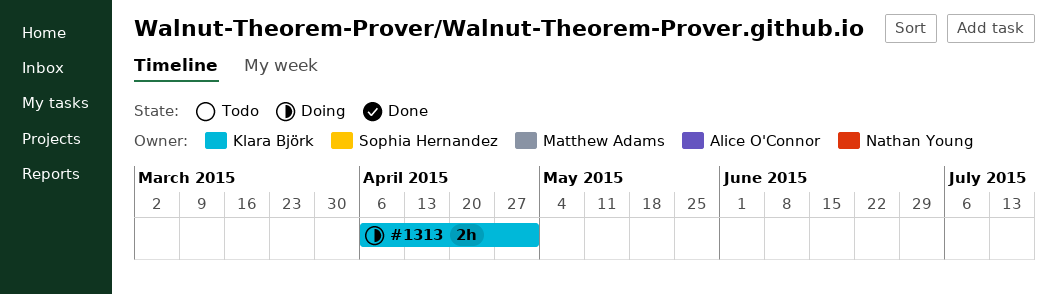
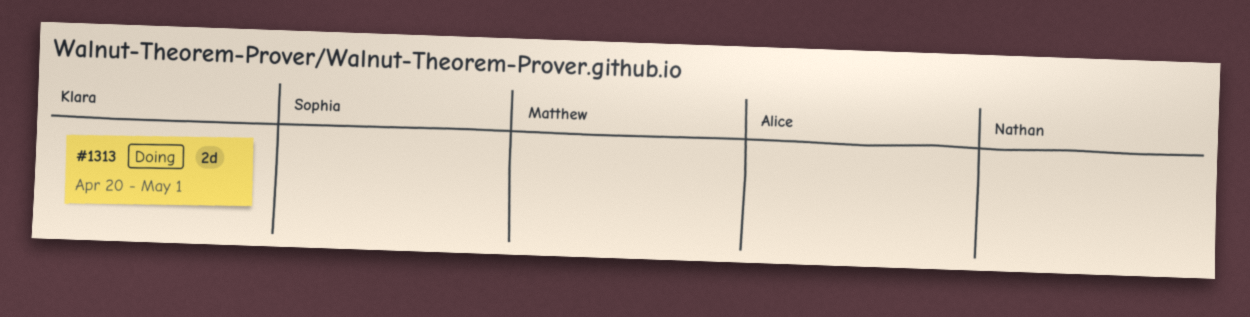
#1313, estimate: 2h -> 2d
#1313, start: Apr 6 -> Apr 20

